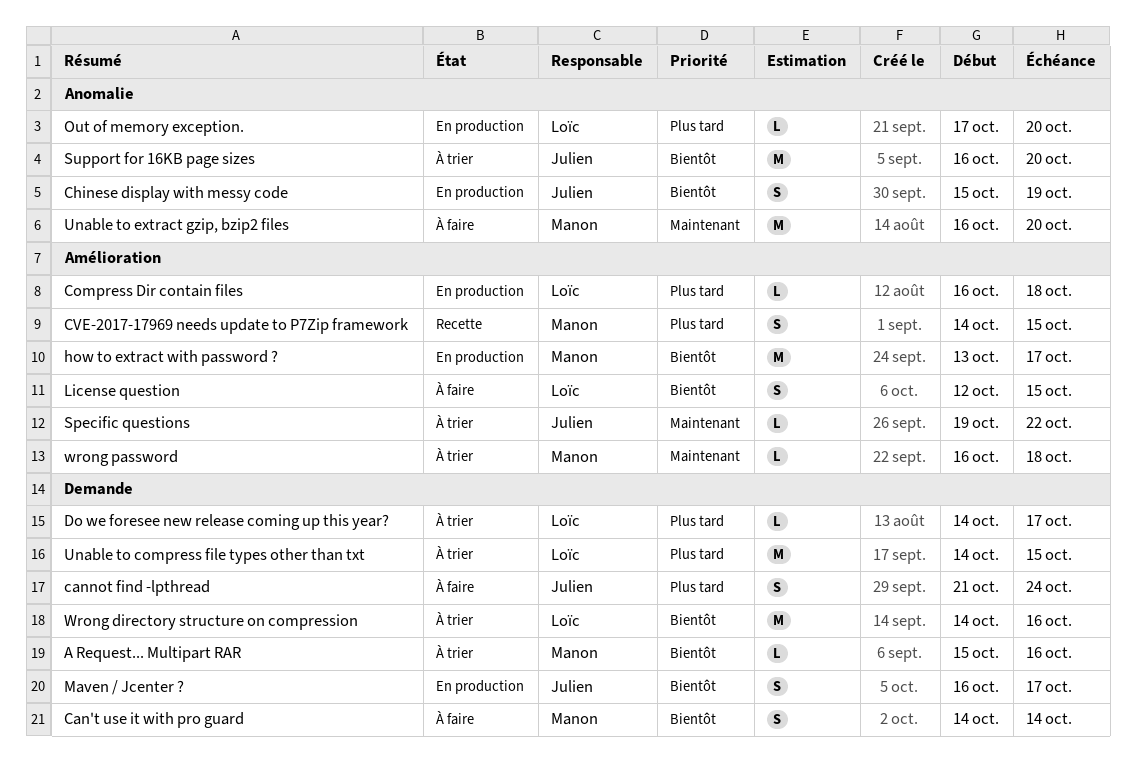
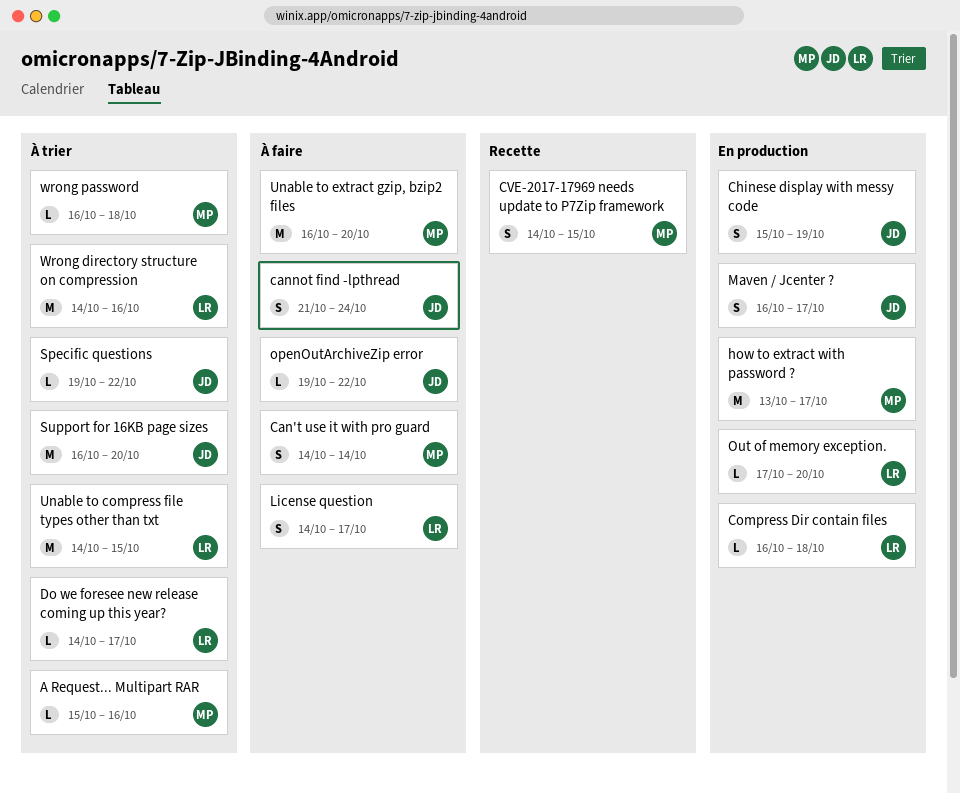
License question, start: Oct 12 -> Oct 14
License question, due: Oct 15 -> Oct 17
openOutArchiveZip error: none -> present

